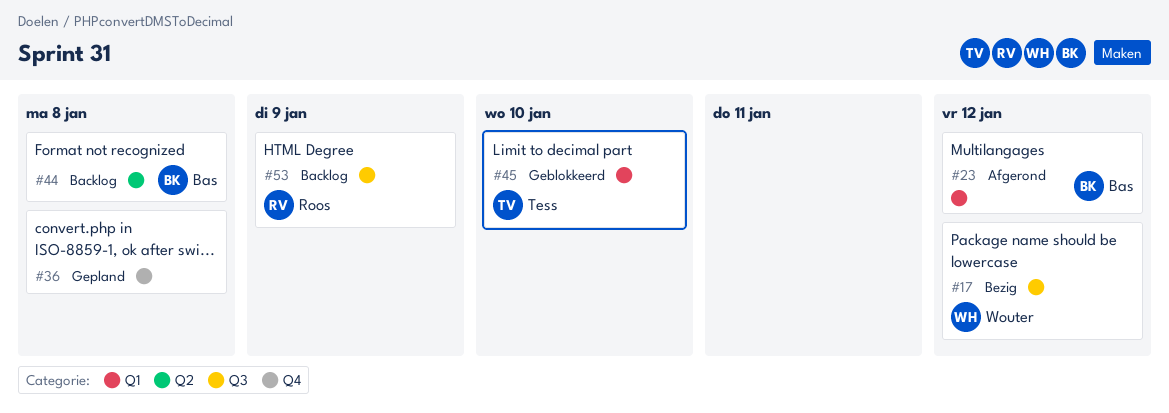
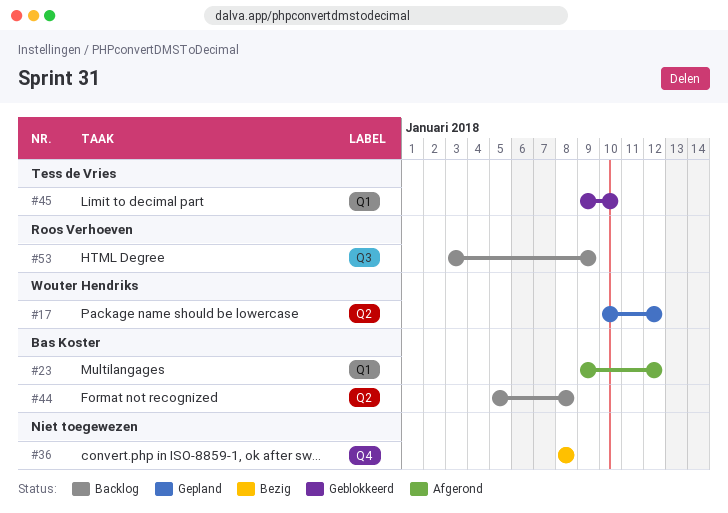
#17, status: Bezig -> Gepland
#17, label: Q3 -> Q2
#36, status: Gepland -> Bezig

